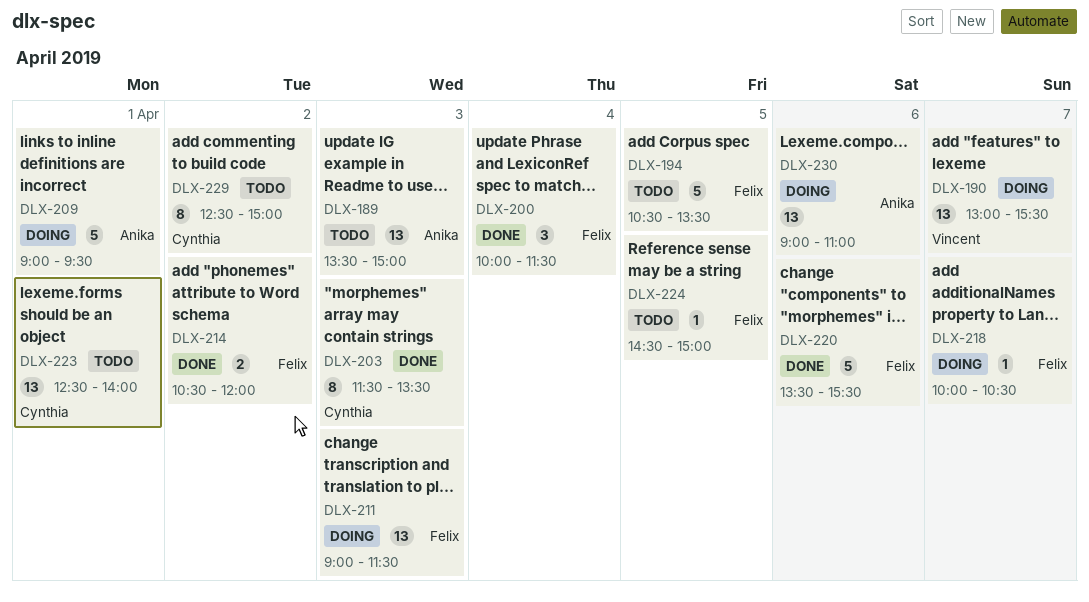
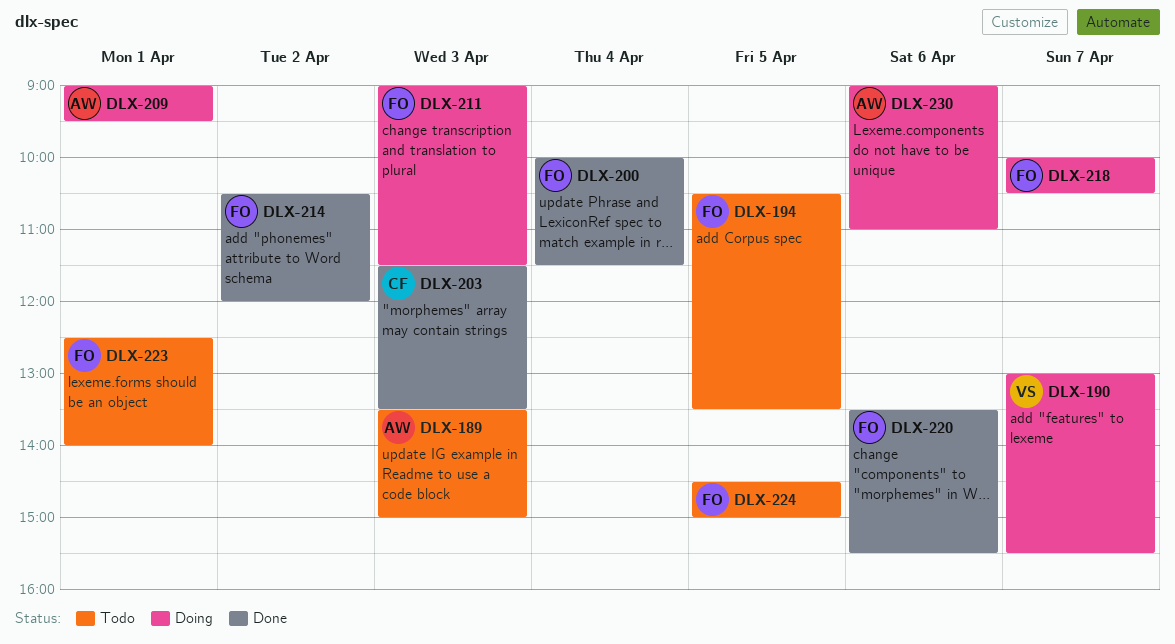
DLX-223, owner: Cynthia -> Felix
DLX-229: present -> none

